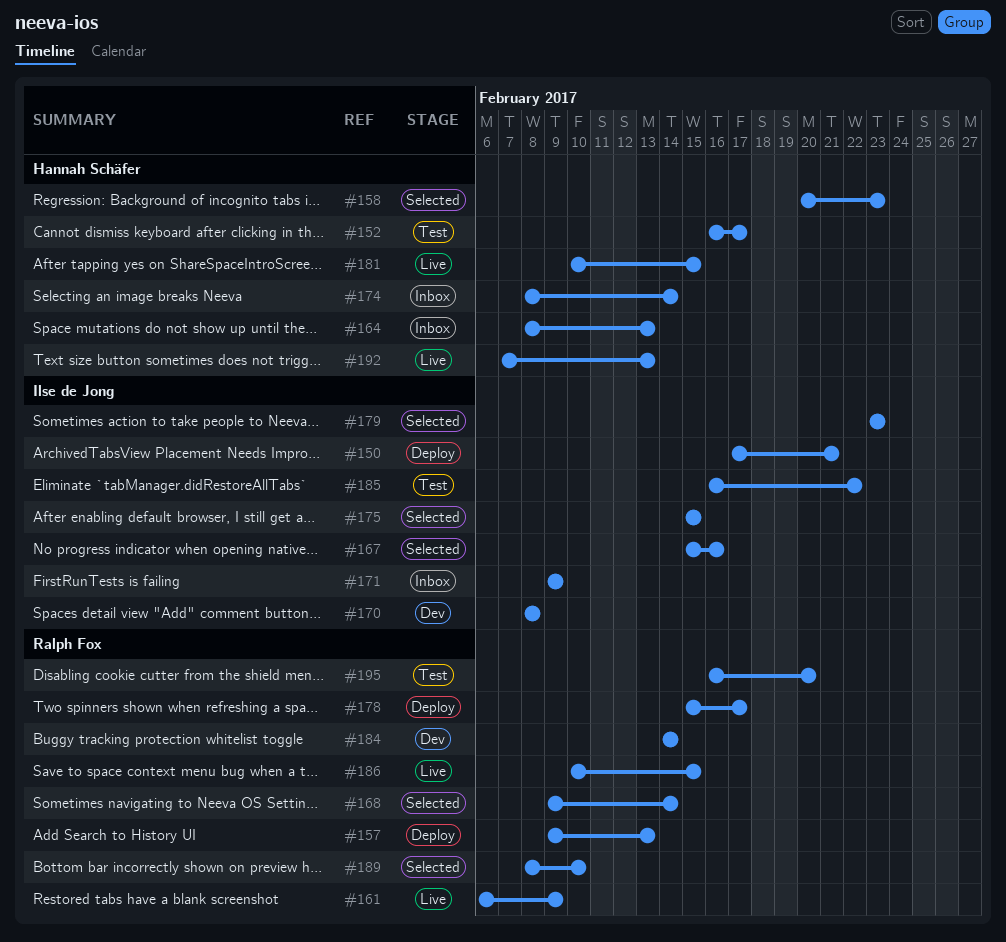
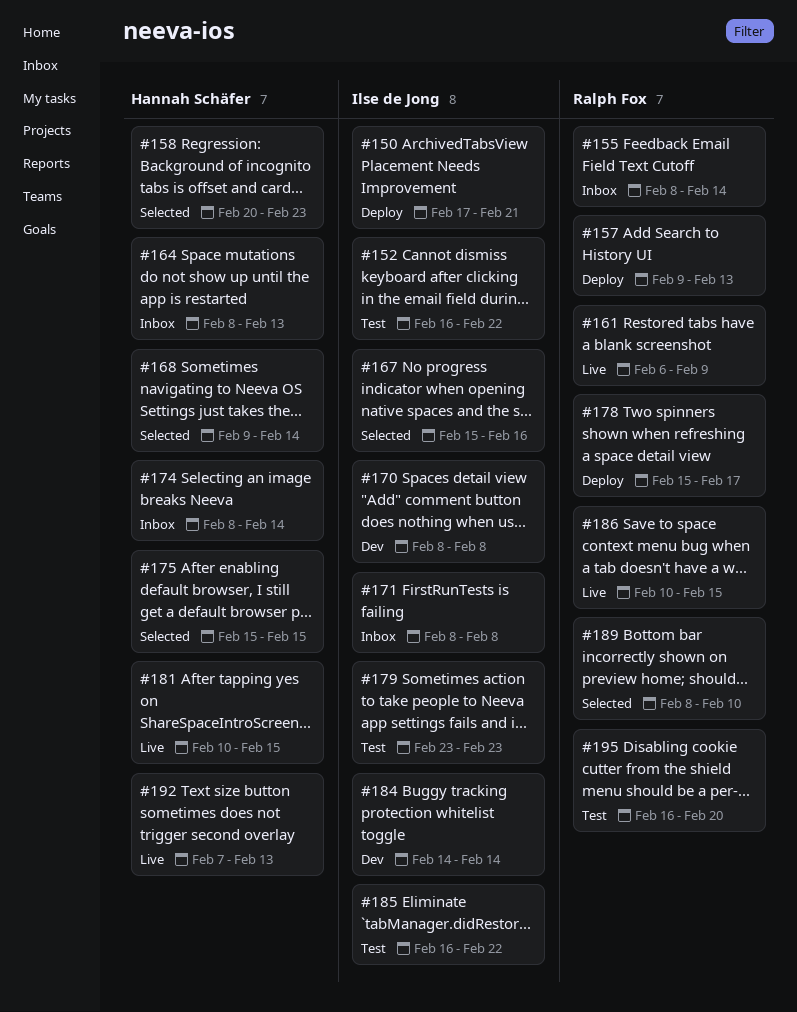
#152, owner: Hannah Schäfer -> Ilse de Jong
#152, due: Feb 17 -> Feb 22
#155: none -> present
#168, owner: Ralph Fox -> Hannah Schäfer
#171, start: Feb 9 -> Feb 8
#171, due: Feb 9 -> Feb 8
#175, owner: Ilse de Jong -> Hannah Schäfer
#179, status: Selected -> Test
#184, owner: Ralph Fox -> Ilse de Jong

